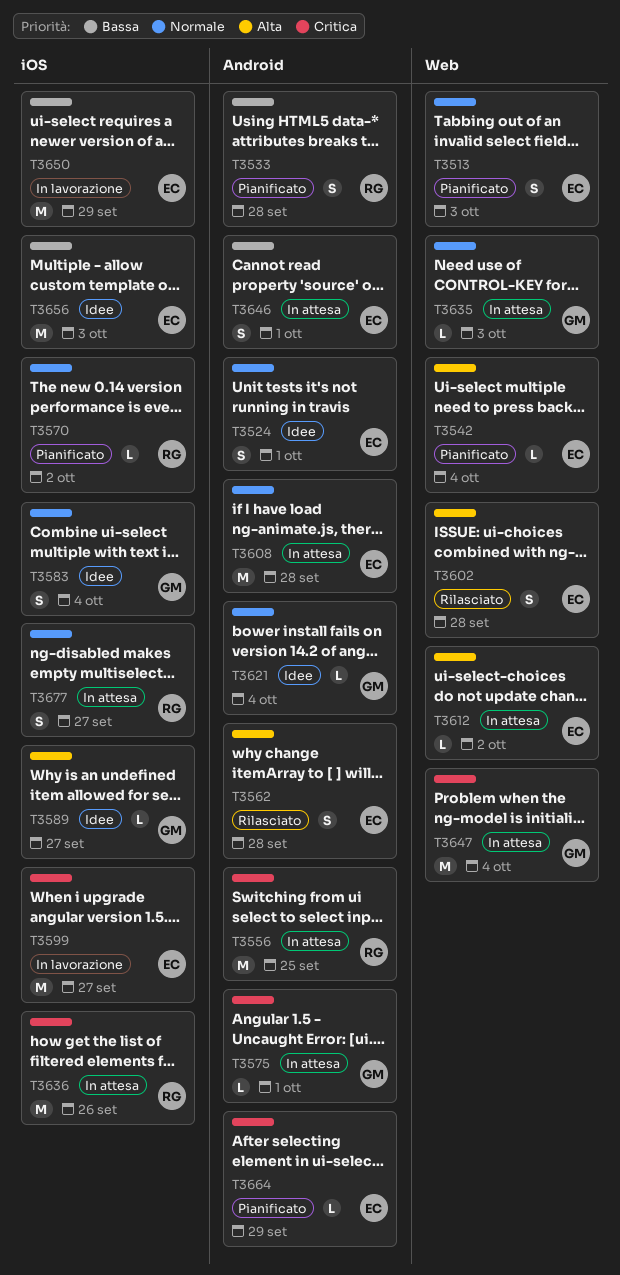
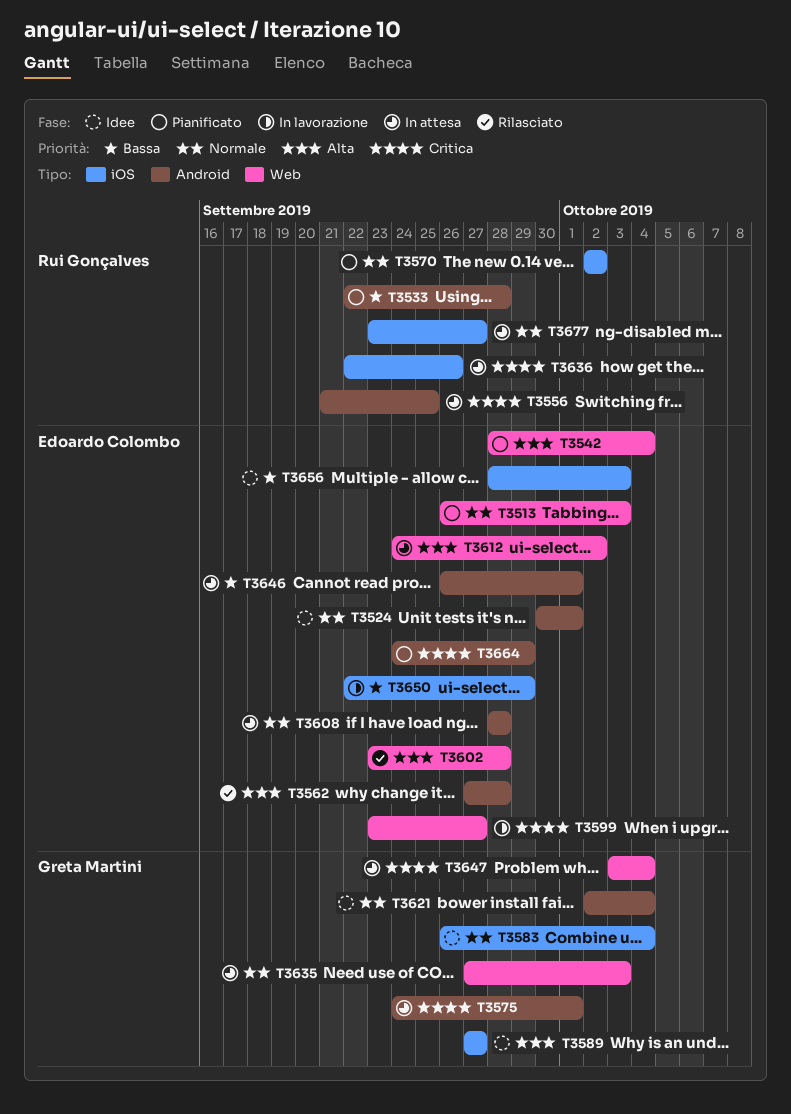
T3599, label: iOS -> Web

